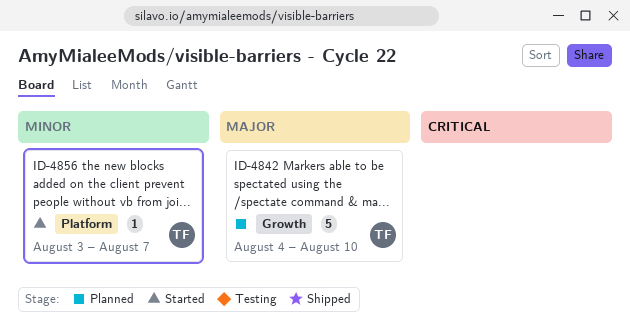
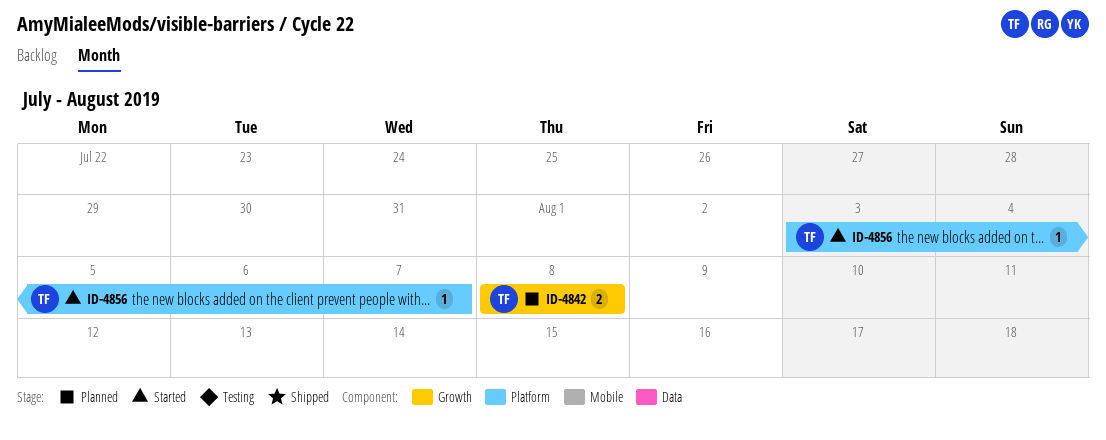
ID-4842, estimate: 5 -> 2
ID-4842, start: Aug 4 -> Aug 8
ID-4842, due: Aug 10 -> Aug 8

